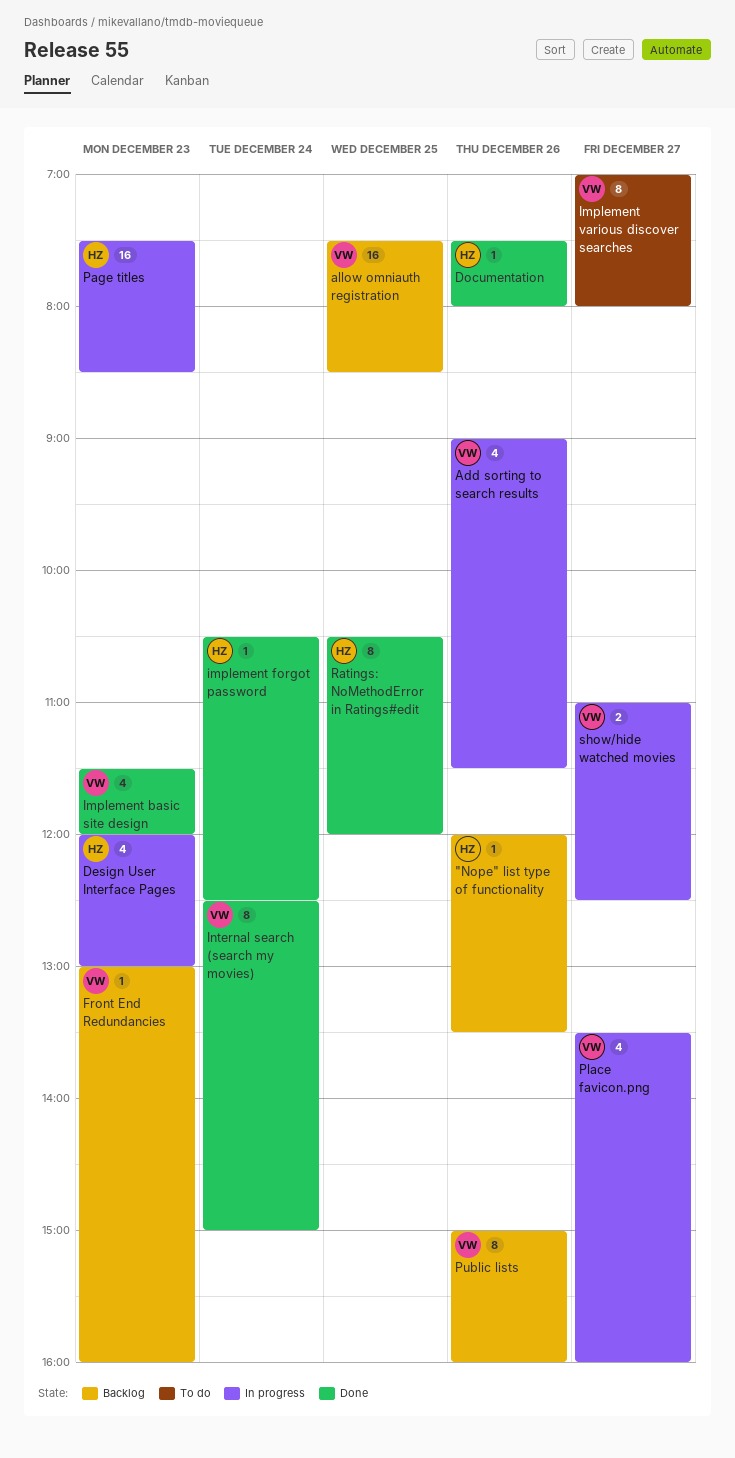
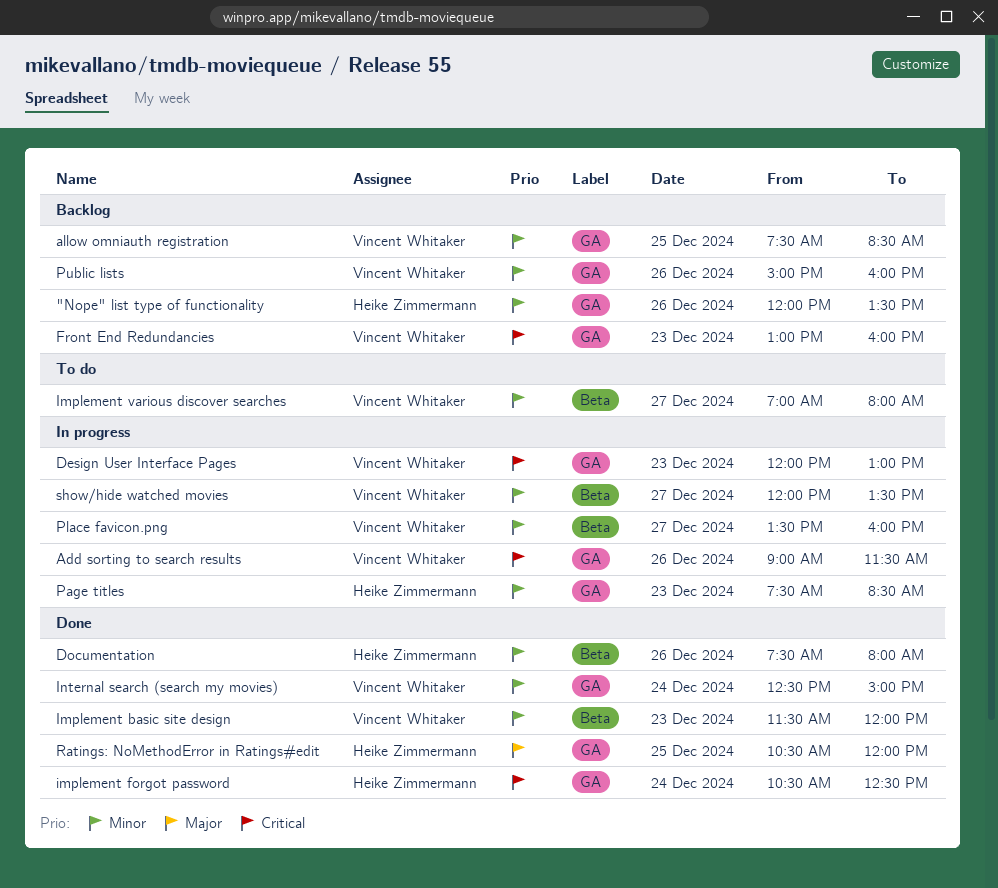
Design User Interface Pages, owner: Heike Zimmermann -> Vincent Whitaker
show/hide watched movies, begins: 11:00 -> 12:00
show/hide watched movies, ends: 12:30 -> 13:30

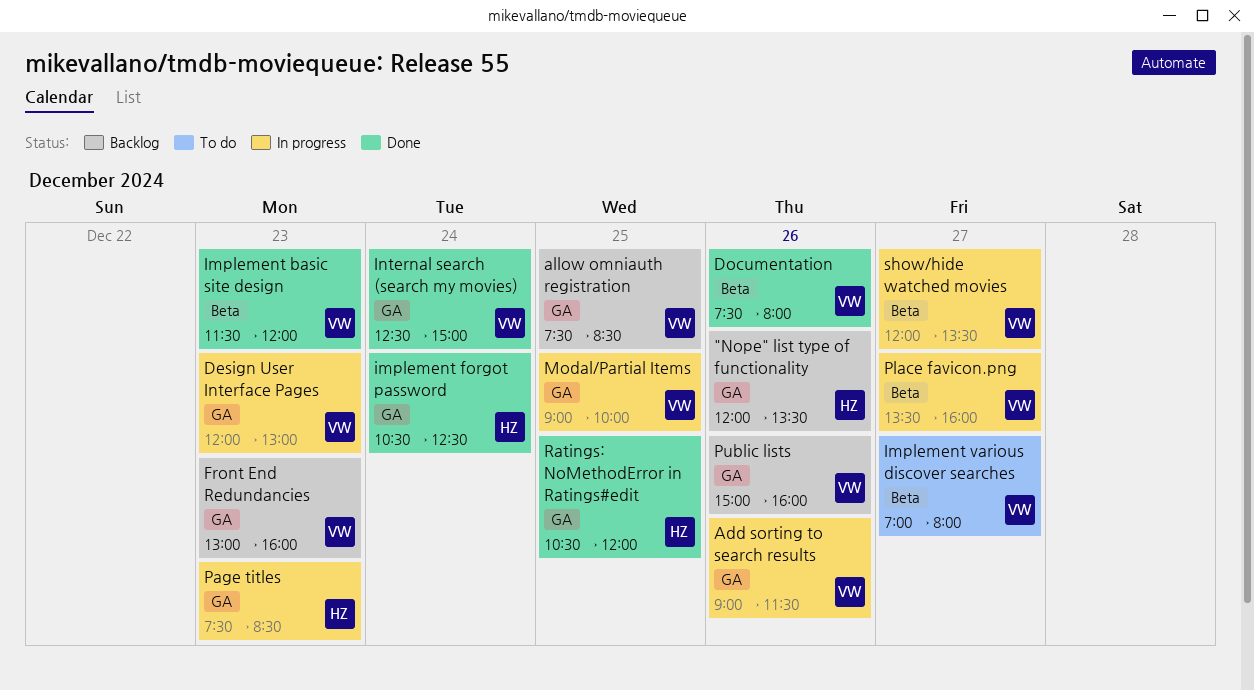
Documentation, owner: Heike Zimmermann -> Vincent Whitaker
Modal/Partial Items: none -> present

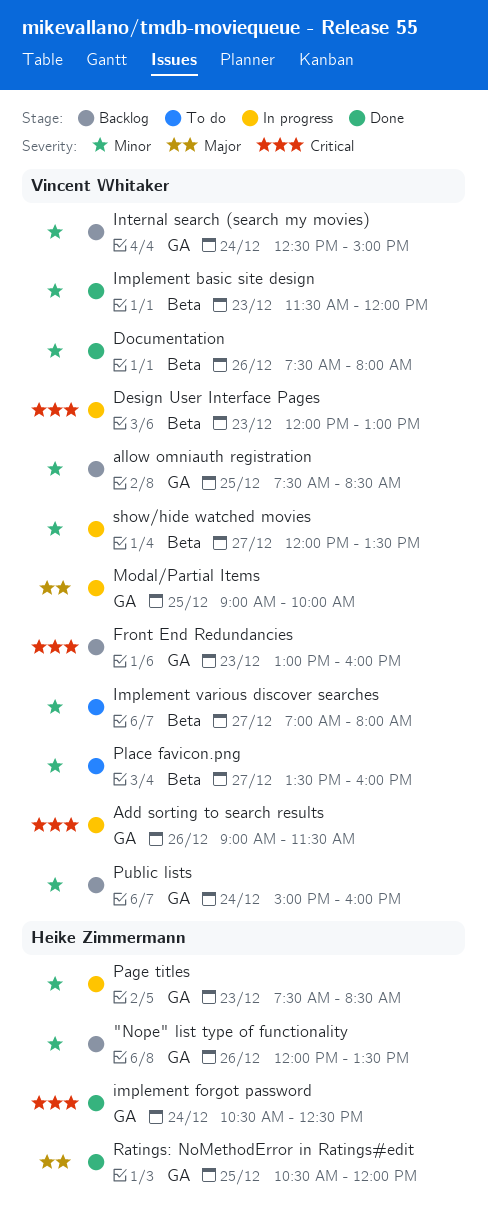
Design User Interface Pages, label: GA -> Beta
Internal search (search my movies), status: Done -> Backlog
Place favicon.png, status: In progress -> To do
Public lists, day: Dec 26 -> Dec 24

